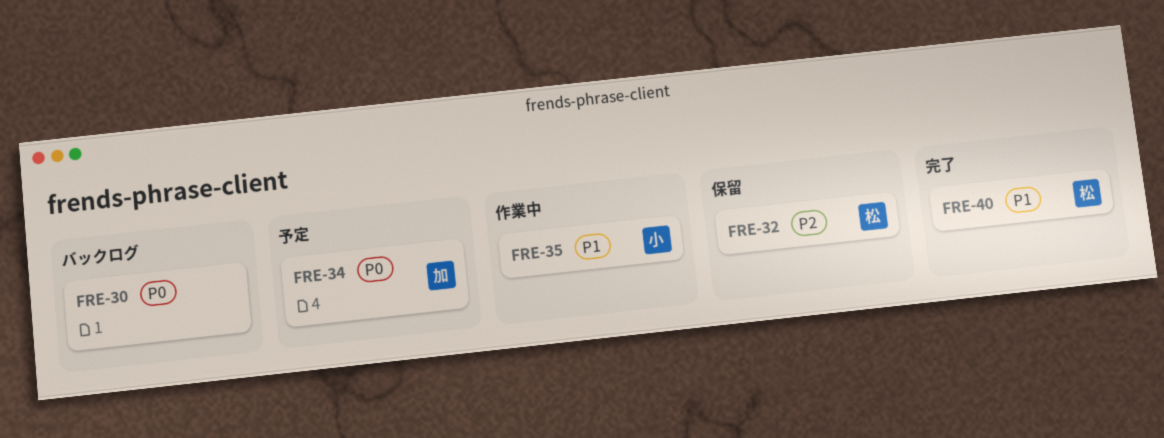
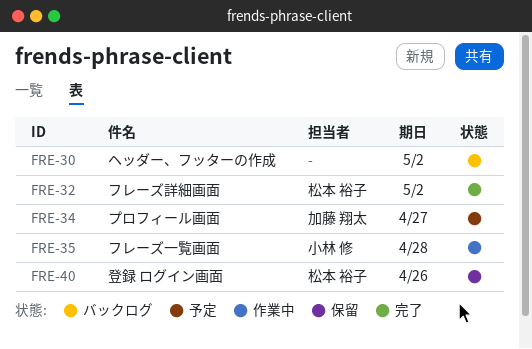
FRE-32, status: 保留 -> 完了
FRE-40, status: 完了 -> 保留

